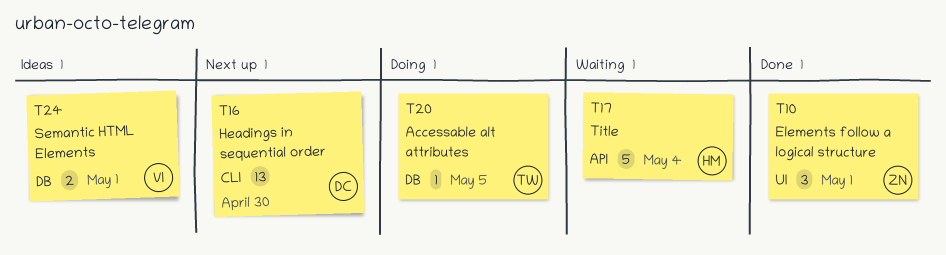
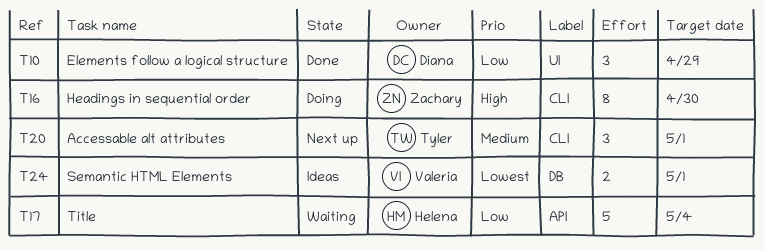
T10, owner: Zachary -> Diana
T10, due: May 1 -> Apr 29
T16, status: Next up -> Doing
T16, owner: Diana -> Zachary
T16, estimate: 13 -> 8
T20, status: Doing -> Next up
T20, label: DB -> CLI
T20, estimate: 1 -> 3
T20, due: May 5 -> May 1

